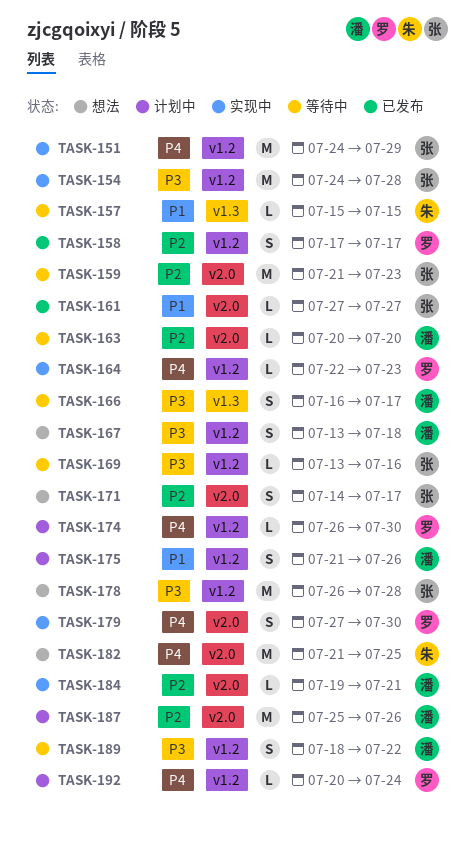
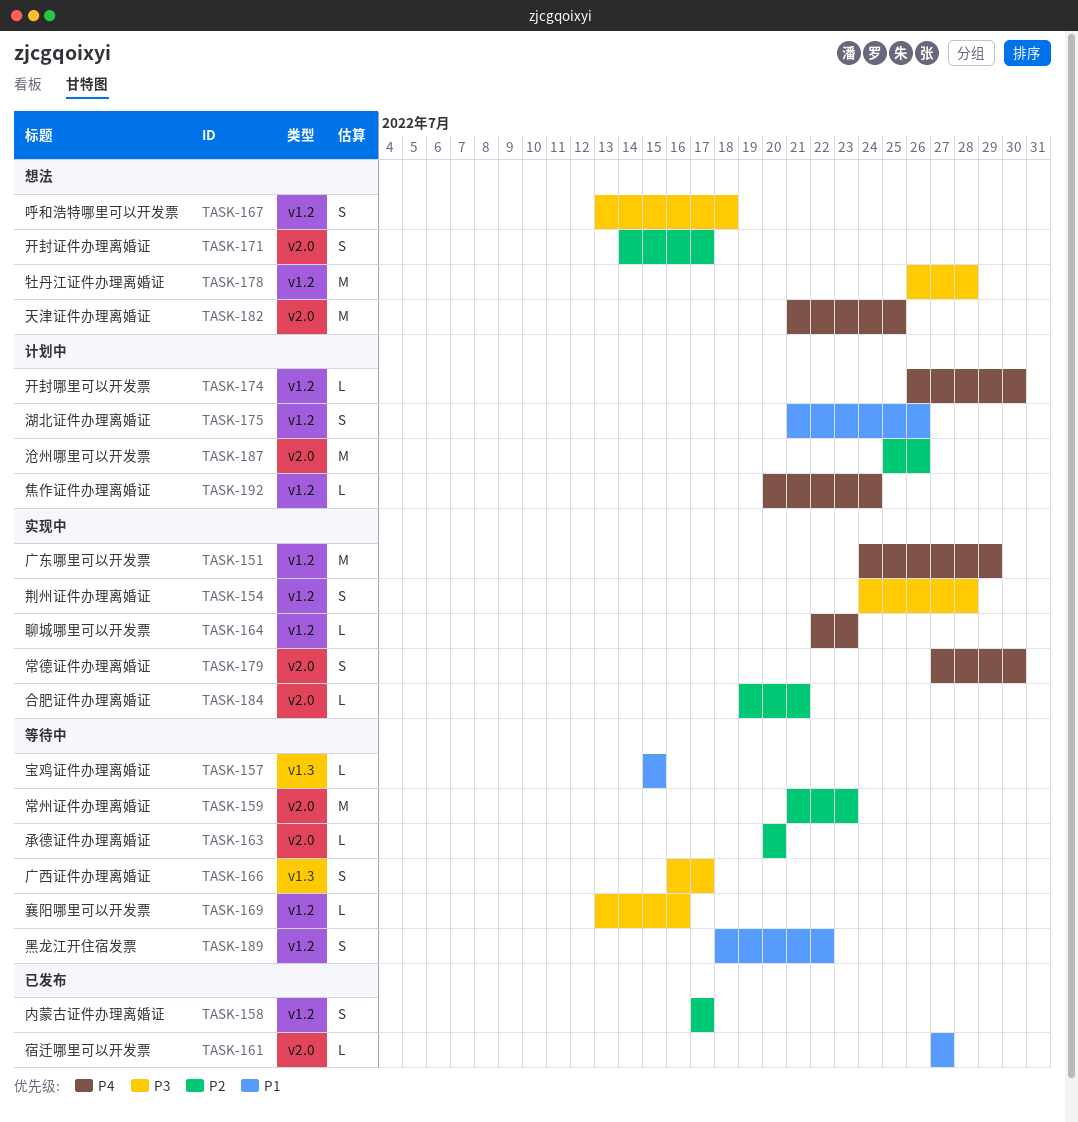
TASK-154, estimate: M -> S
TASK-189, priority: P3 -> P1

